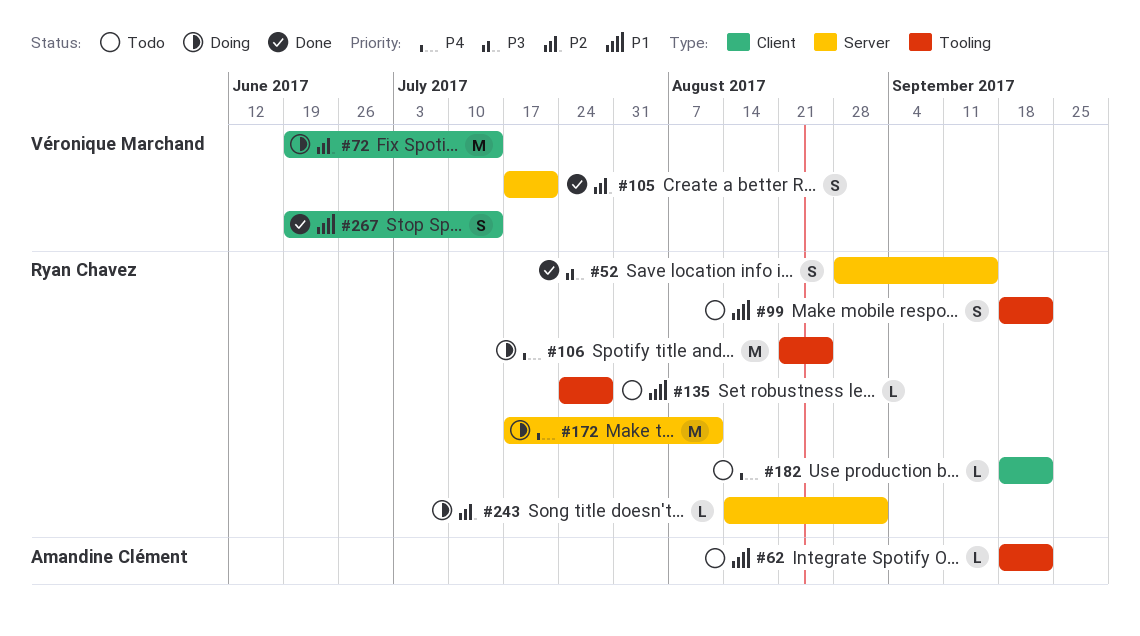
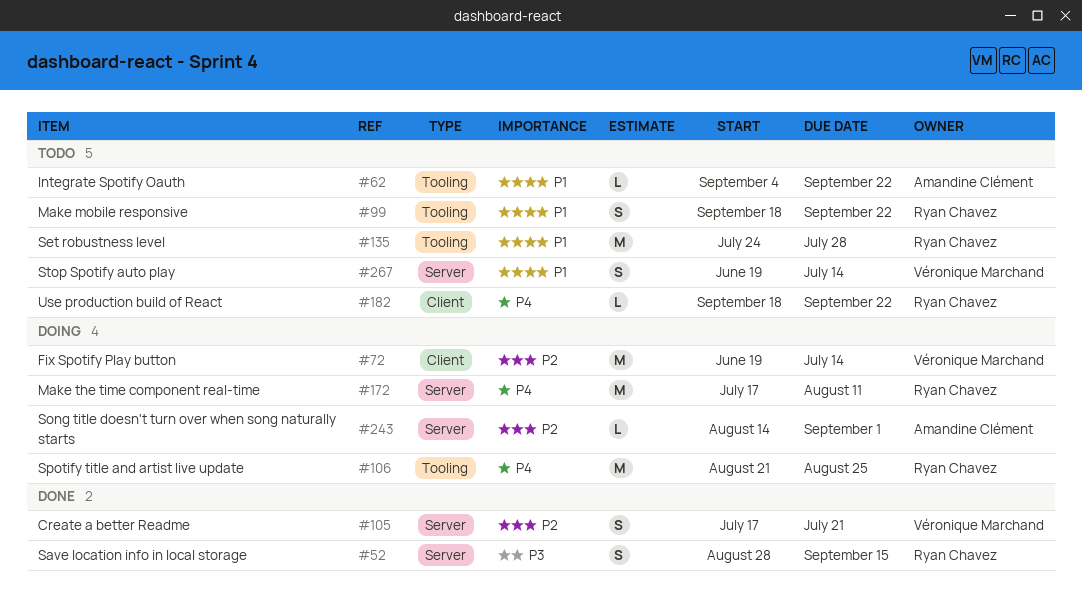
#62, start: Sep 18 -> Sep 4
#135, estimate: L -> M
#243, owner: Ryan Chavez -> Amandine Clément
#267, status: Done -> Todo
#267, label: Client -> Server

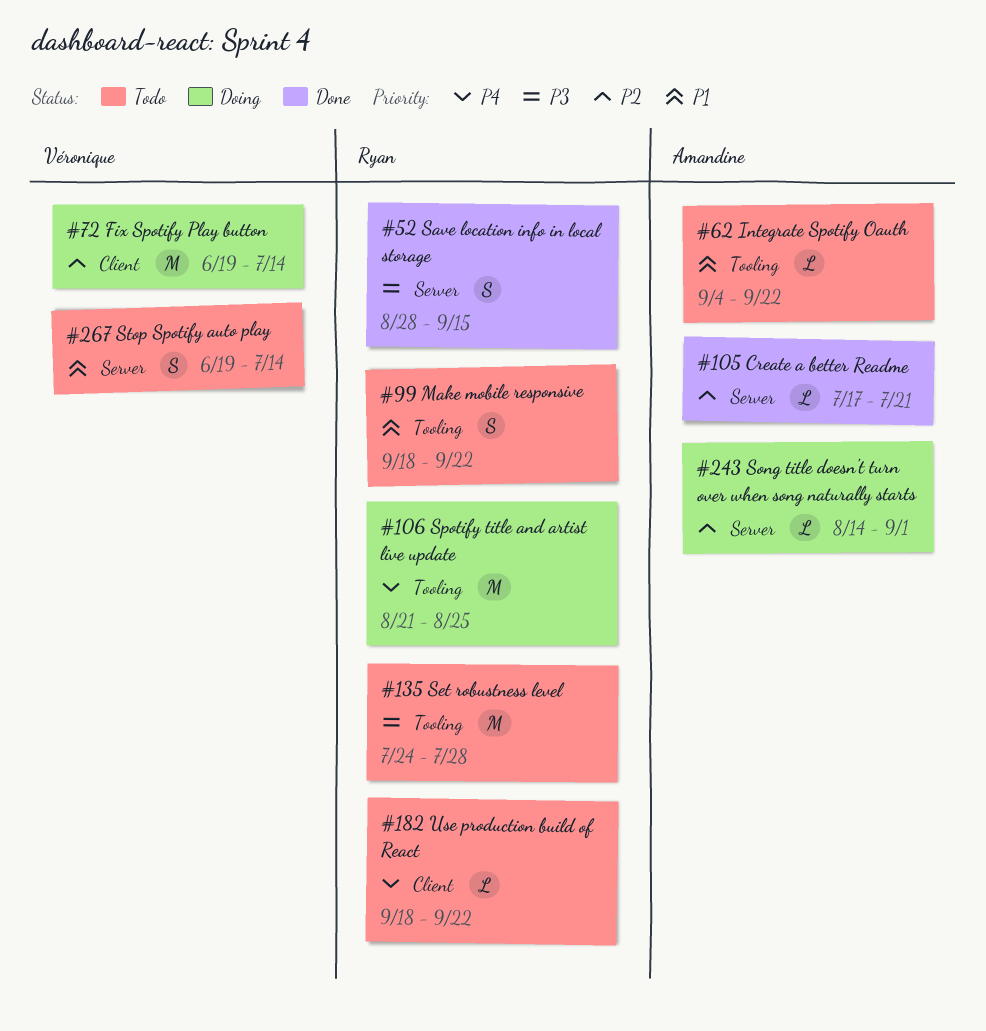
#105, owner: Véronique Marchand -> Amandine Clément
#105, estimate: S -> L
#135, priority: P1 -> P3
#172: present -> none

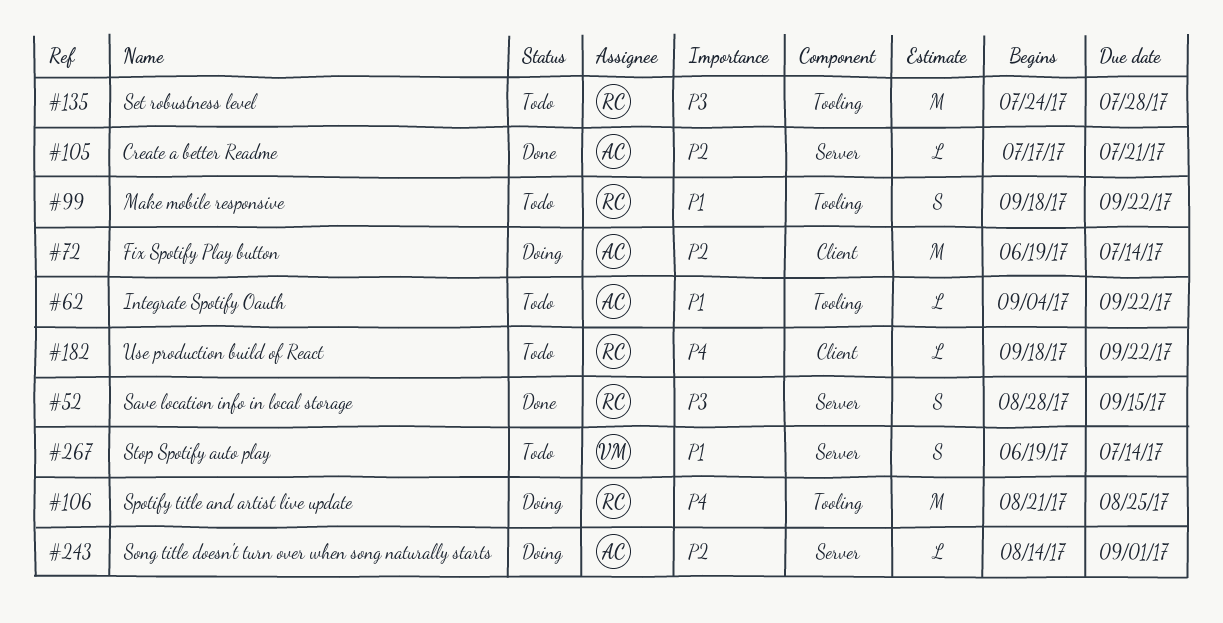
#72, owner: Véronique -> Amandine

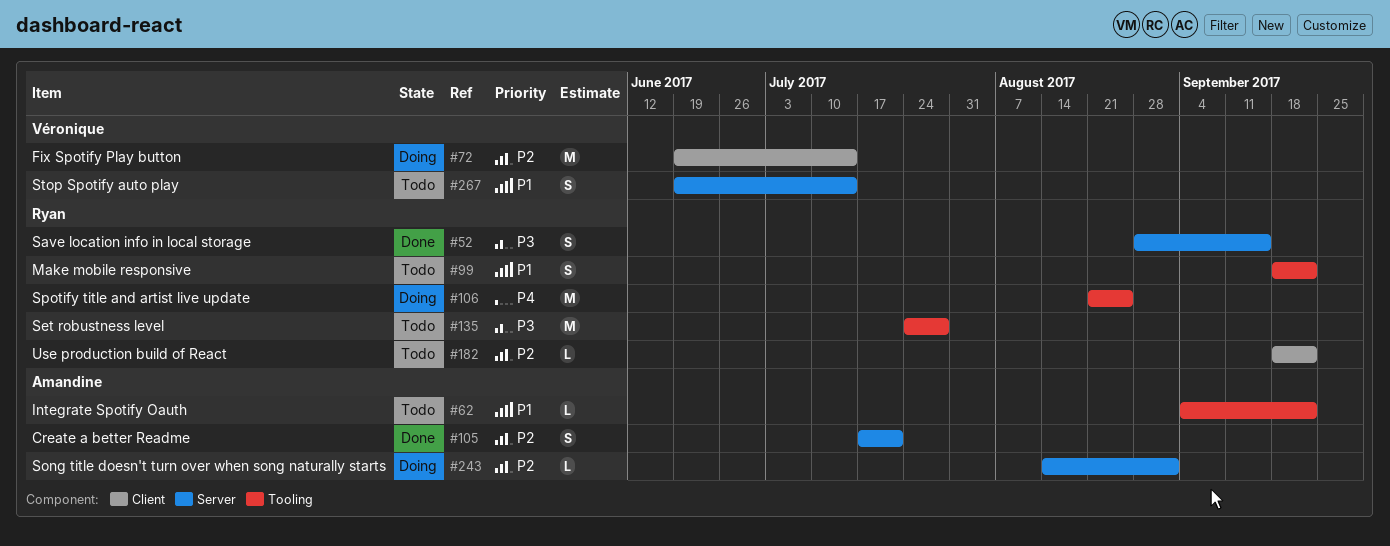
#72, owner: Amandine -> Véronique
#105, estimate: L -> S
#182, priority: P4 -> P2

